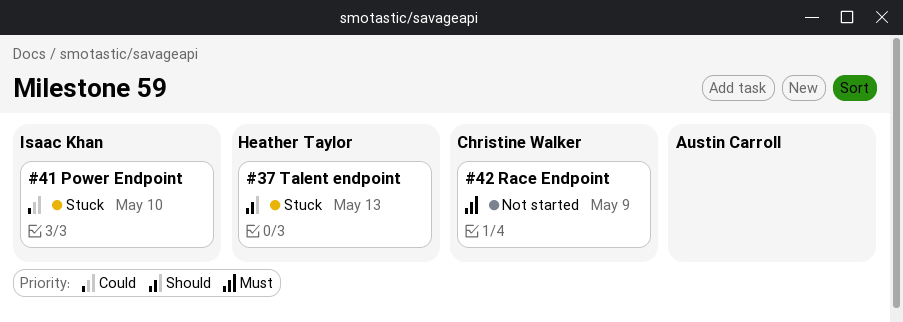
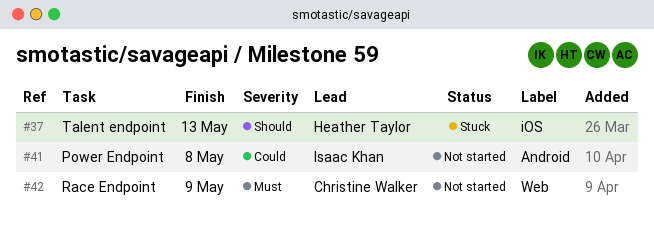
#41, status: Stuck -> Not started
#41, due: May 10 -> May 8

